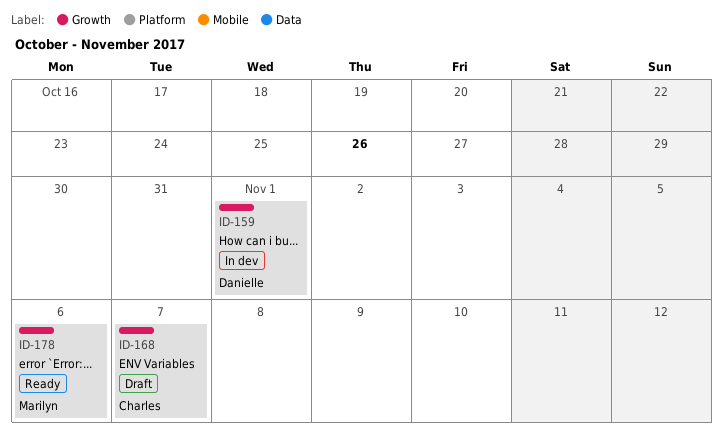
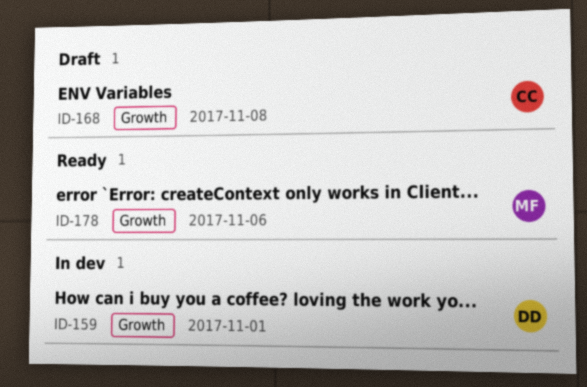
ID-168, due: Nov 7 -> Nov 8

